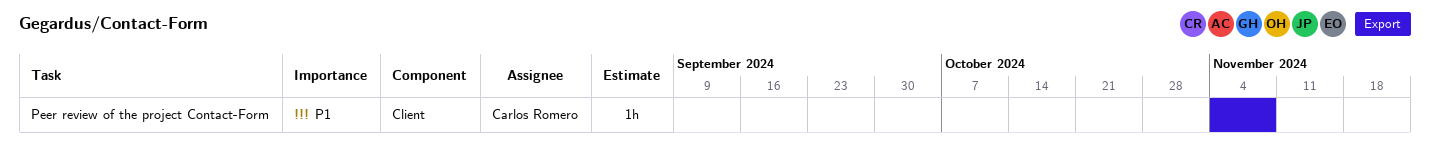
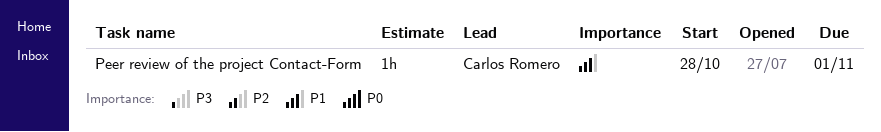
Peer review of the project Contact-Form, start: Nov 4 -> Oct 28
Peer review of the project Contact-Form, due: Nov 8 -> Nov 1

